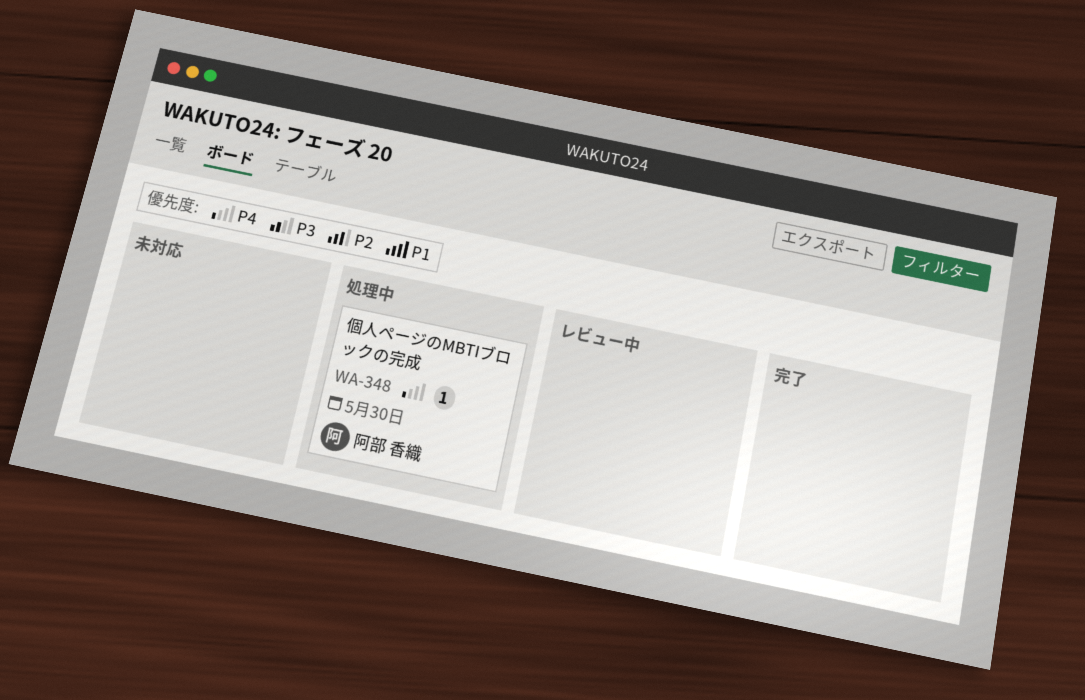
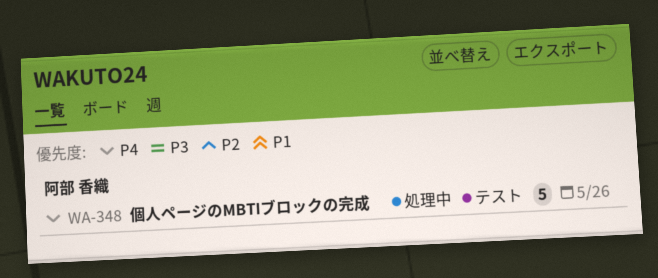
WA-348, estimate: 1 -> 5
WA-348, due: May 30 -> May 26

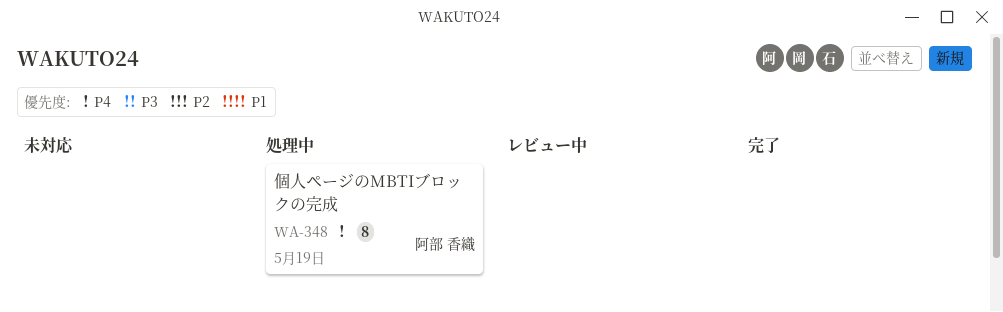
WA-348, estimate: 5 -> 8
WA-348, due: May 26 -> May 19

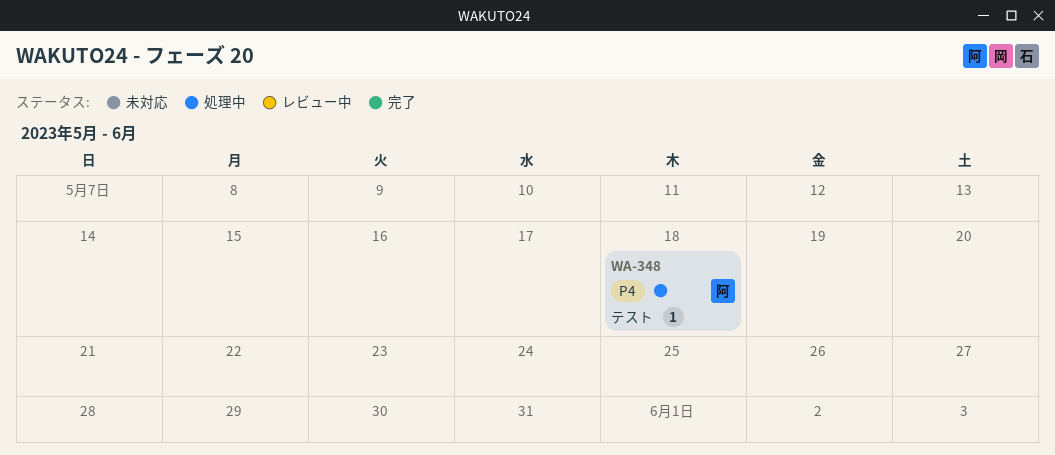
WA-348, estimate: 8 -> 1
WA-348, due: May 19 -> May 18

